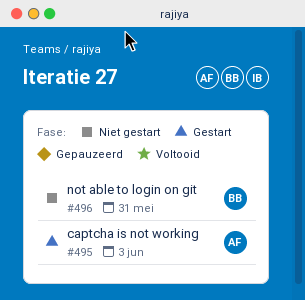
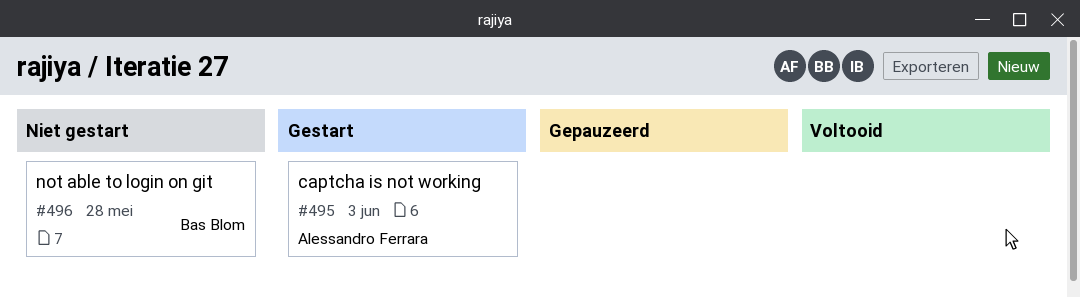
#496, due: May 31 -> May 28

